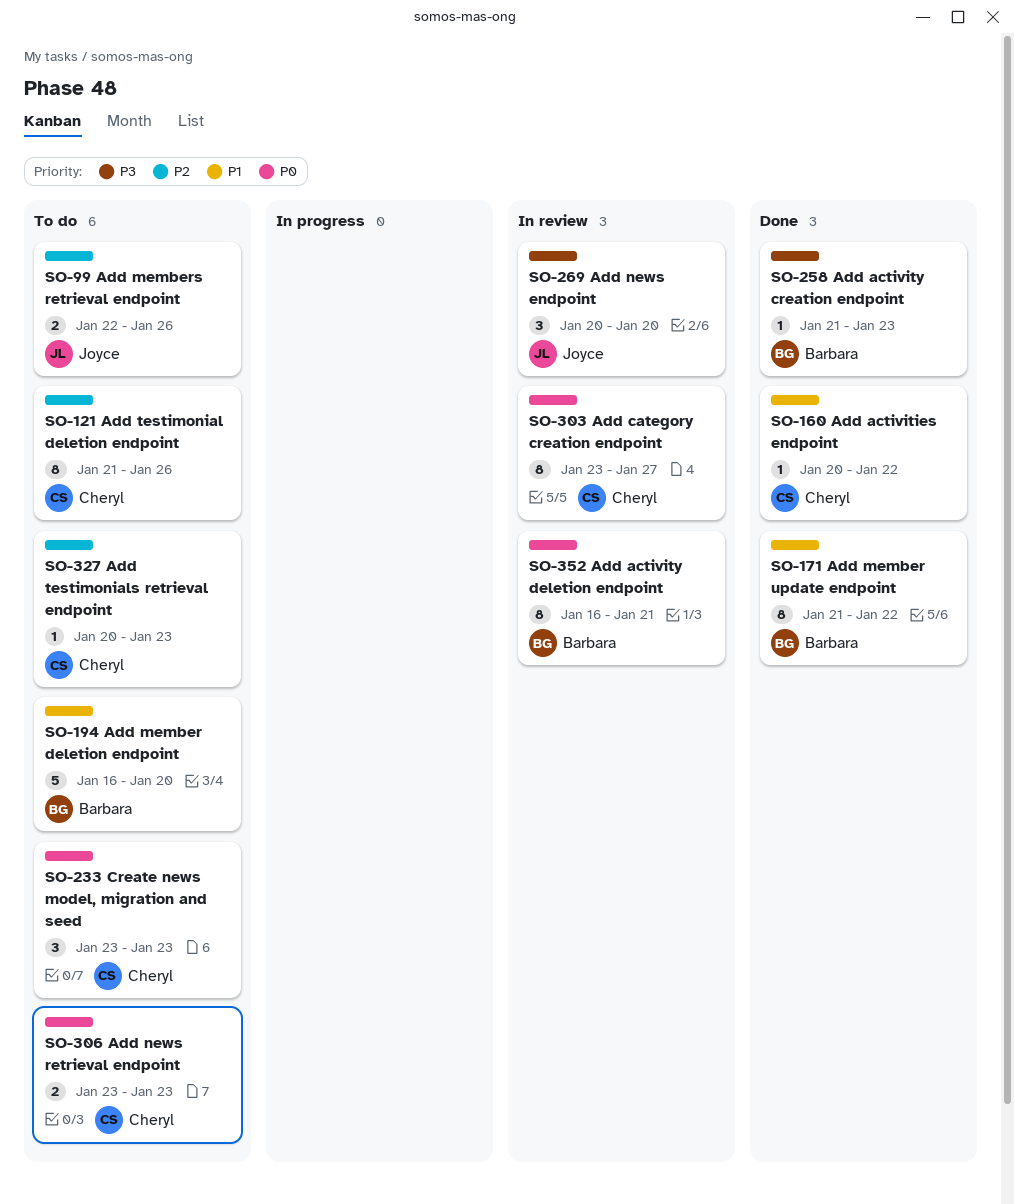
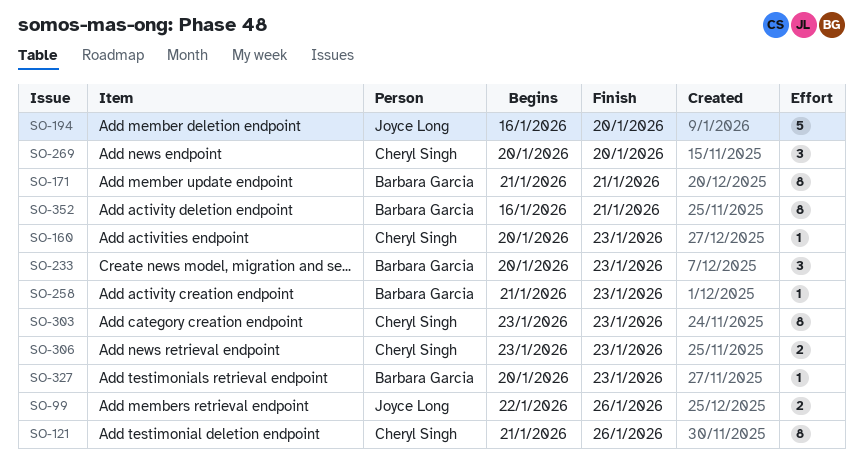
SO-160, due: Jan 22 -> Jan 23
SO-171, due: Jan 22 -> Jan 21
SO-194, owner: Barbara Garcia -> Joyce Long
SO-233, owner: Cheryl Singh -> Barbara Garcia
SO-233, start: Jan 23 -> Jan 20
SO-269, owner: Joyce Long -> Cheryl Singh
SO-303, due: Jan 27 -> Jan 23
SO-327, owner: Cheryl Singh -> Barbara Garcia

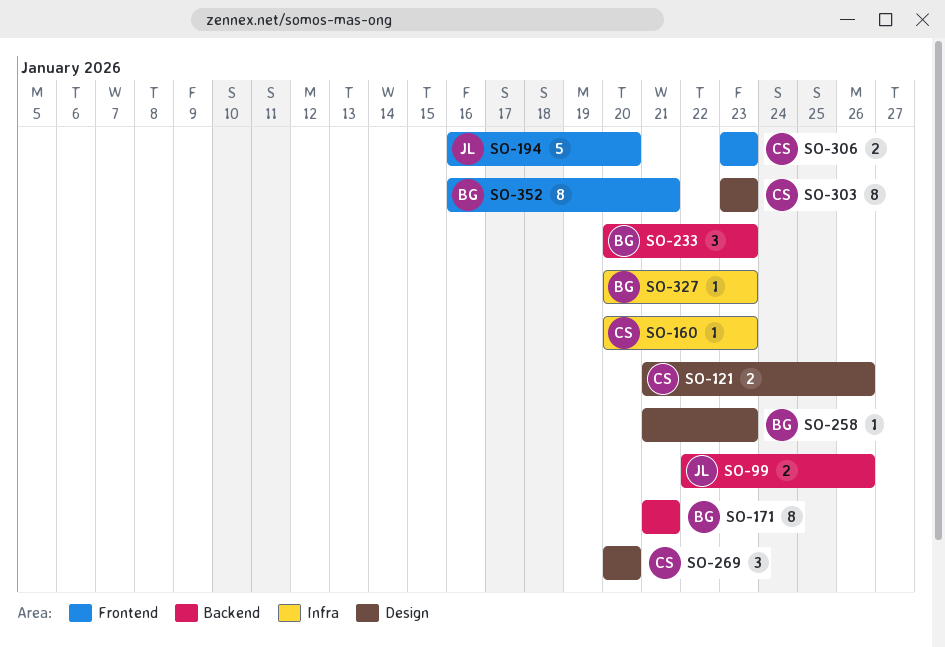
SO-121, estimate: 8 -> 2

